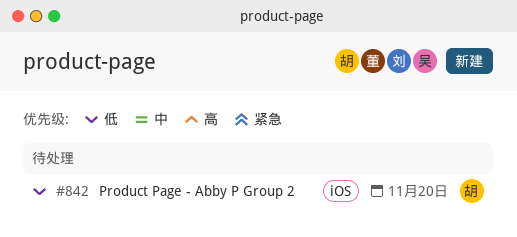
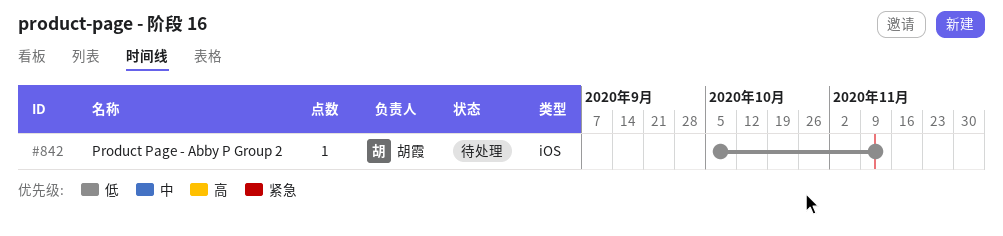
#842, due: Nov 20 -> Nov 13

